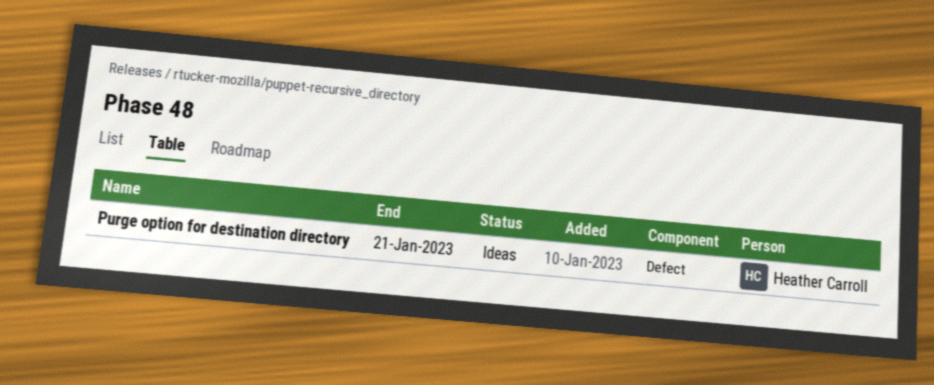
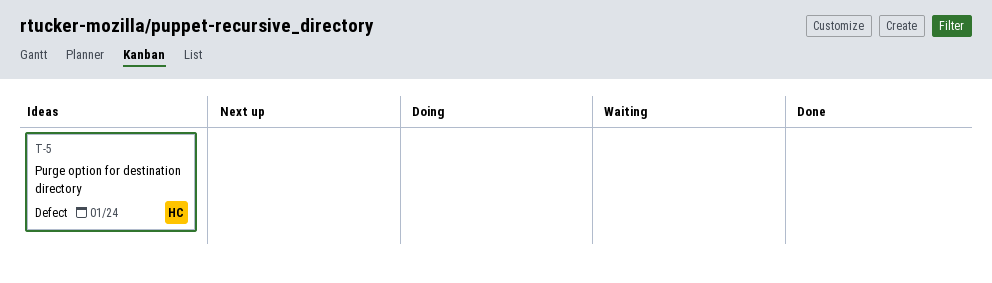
Purge option for destination directory, due: Jan 21 -> Jan 24

